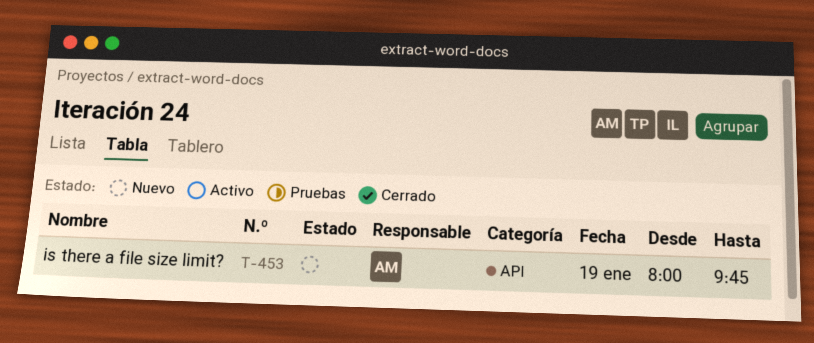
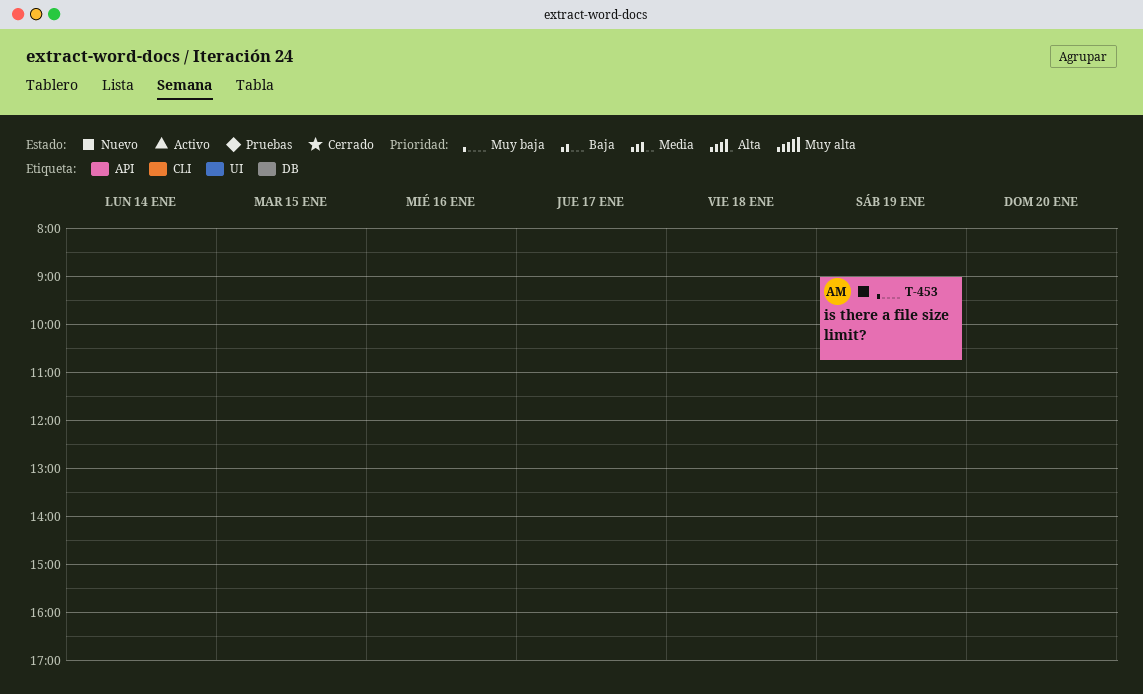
T-453, begins: 08:00 -> 09:00
T-453, ends: 09:45 -> 10:45

